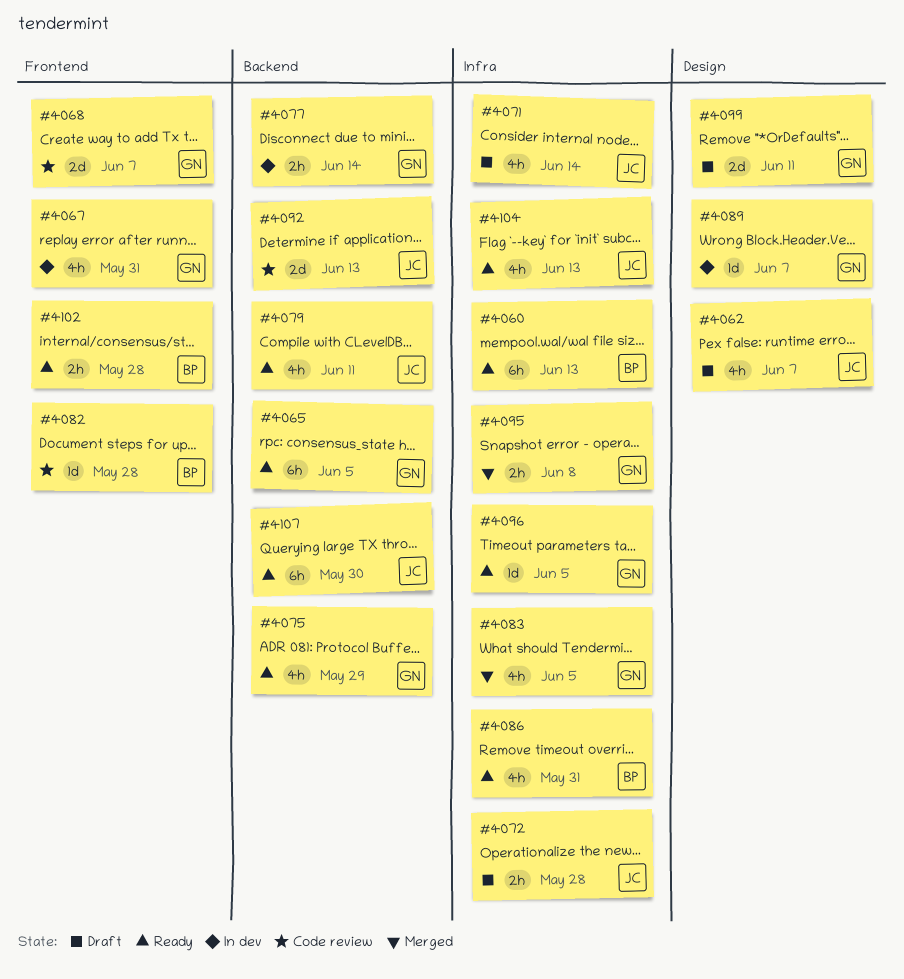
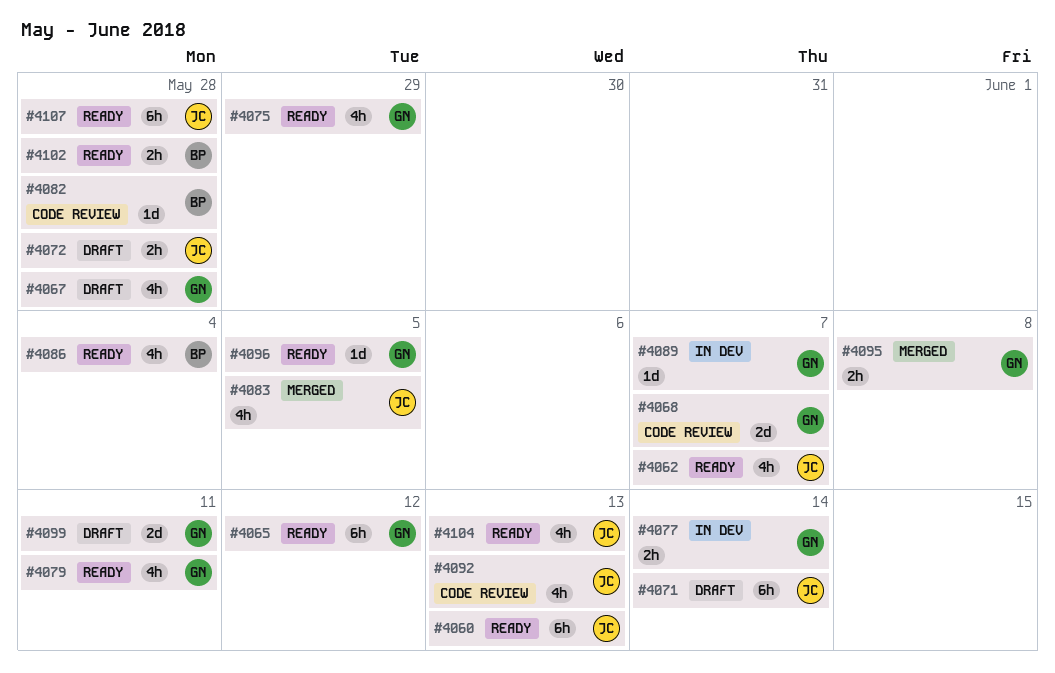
#4060, owner: BP -> JC
#4062, status: Draft -> Ready
#4065, due: Jun 5 -> Jun 12
#4067, status: In dev -> Draft
#4067, due: May 31 -> May 28
#4071, estimate: 4h -> 6h
#4079, owner: JC -> GN
#4083, owner: GN -> JC
#4086, due: May 31 -> Jun 4
#4092, estimate: 2d -> 4h
#4107, due: May 30 -> May 28

